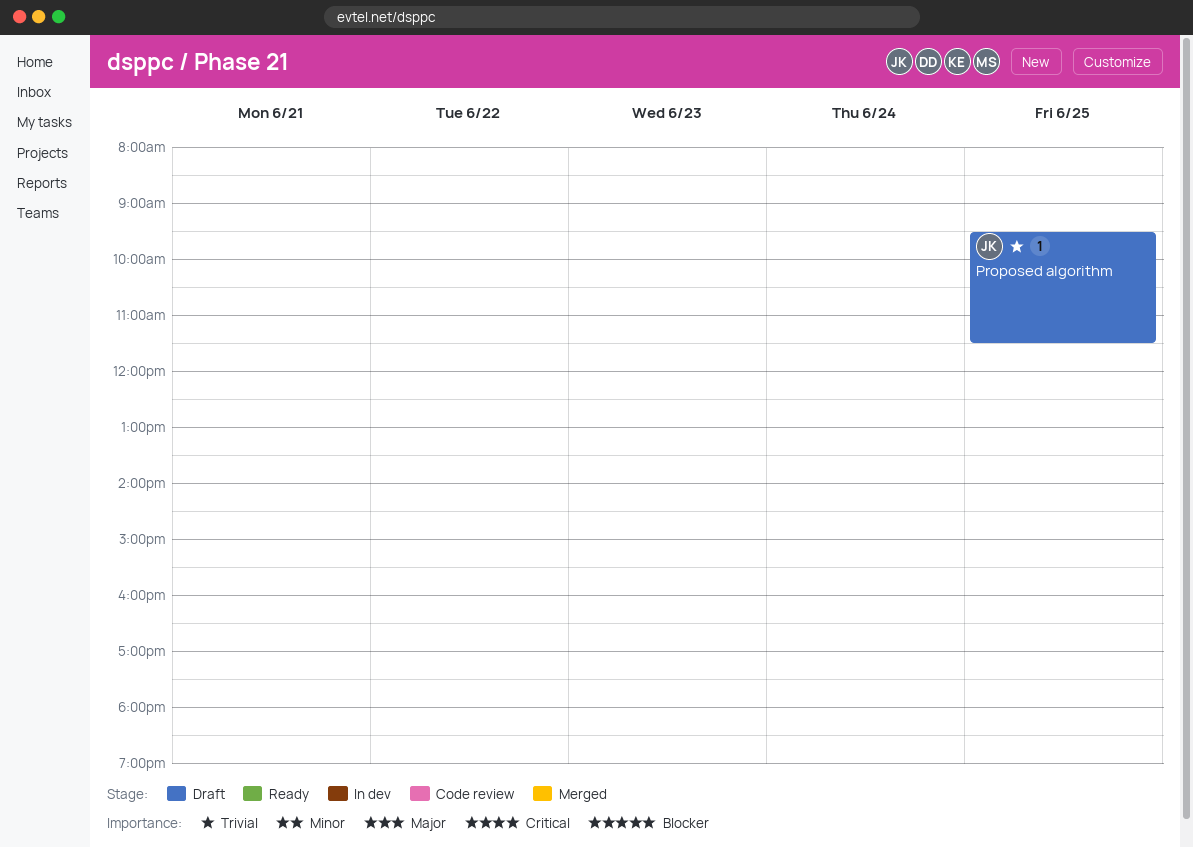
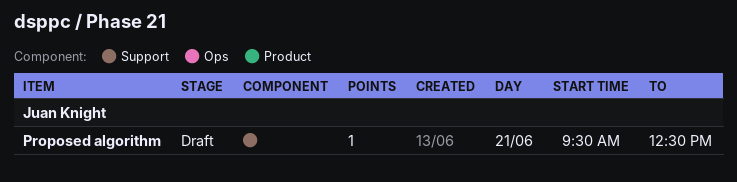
Proposed algorithm, day: Jun 25 -> Jun 21
Proposed algorithm, ends: 11:30 -> 12:30

